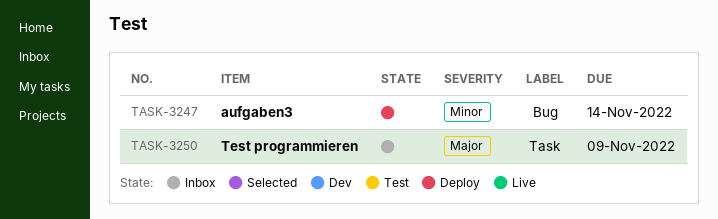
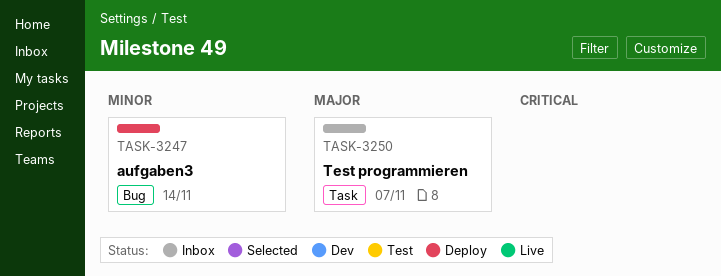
TASK-3250, due: Nov 9 -> Nov 7

